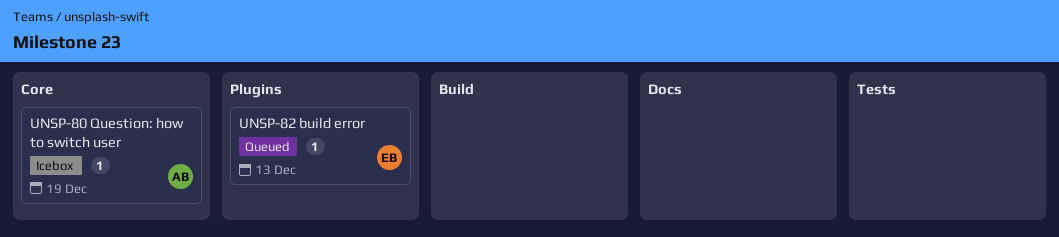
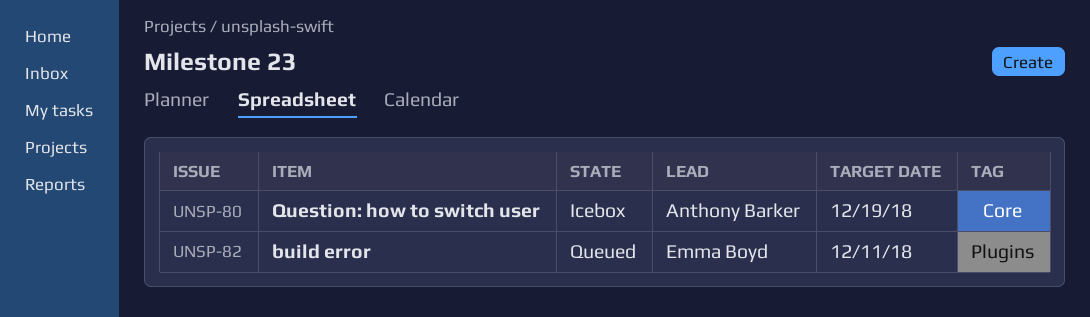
UNSP-82, due: Dec 13 -> Dec 11

